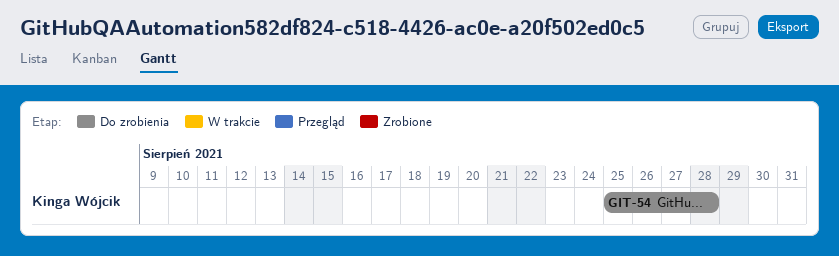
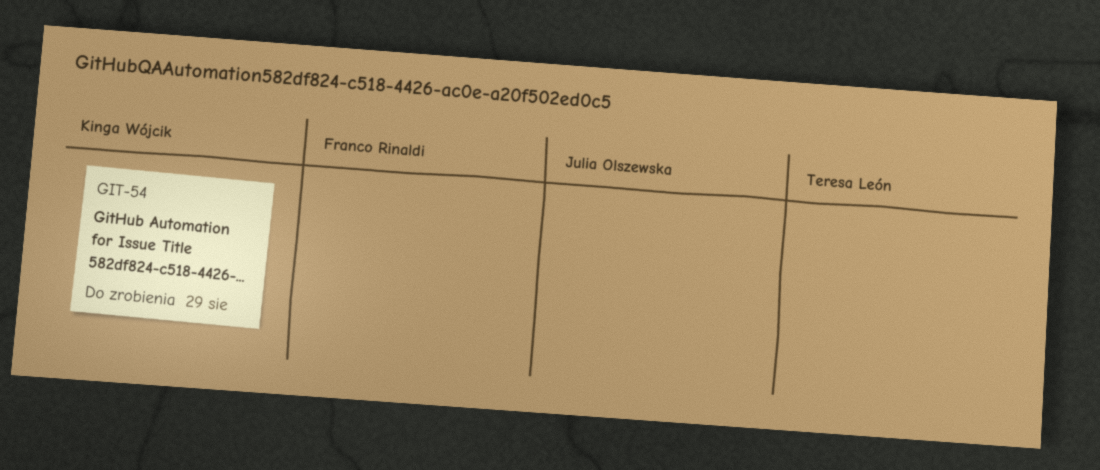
GIT-54, due: Aug 28 -> Aug 29

